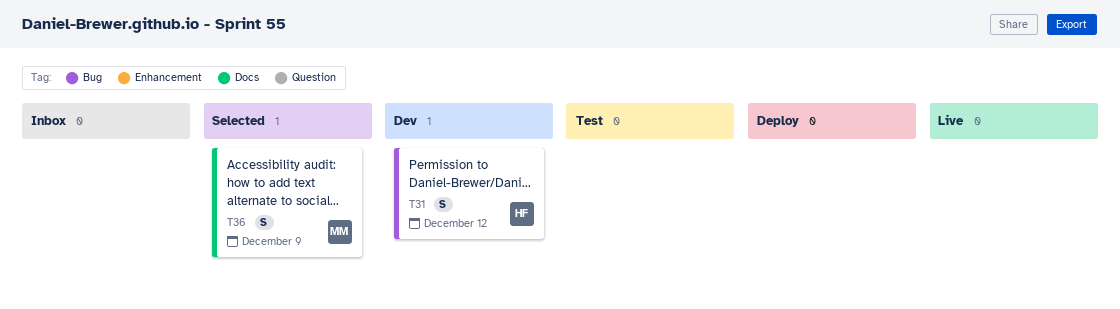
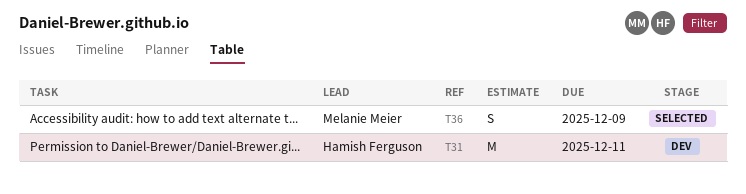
T31, estimate: S -> M
T31, due: Dec 12 -> Dec 11

